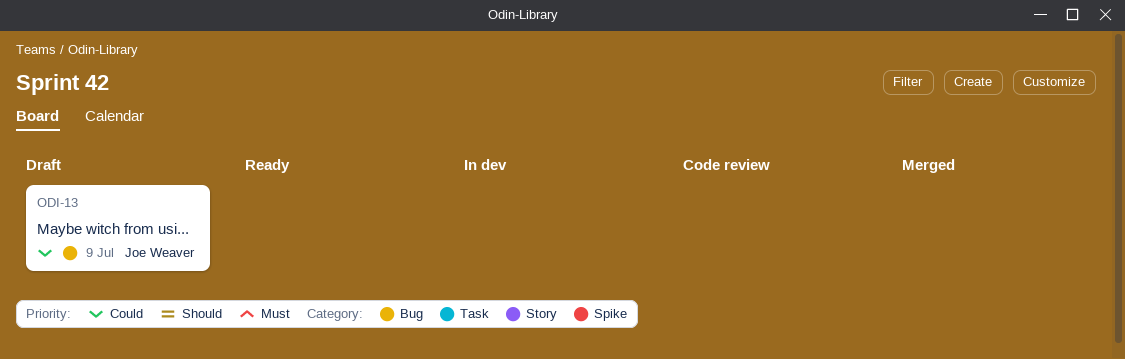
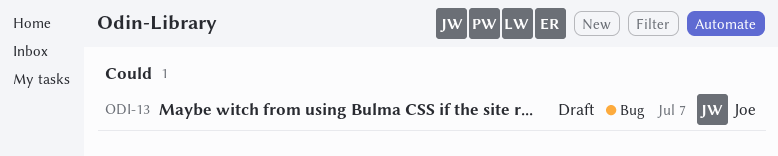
ODI-13, due: Jul 9 -> Jul 7

